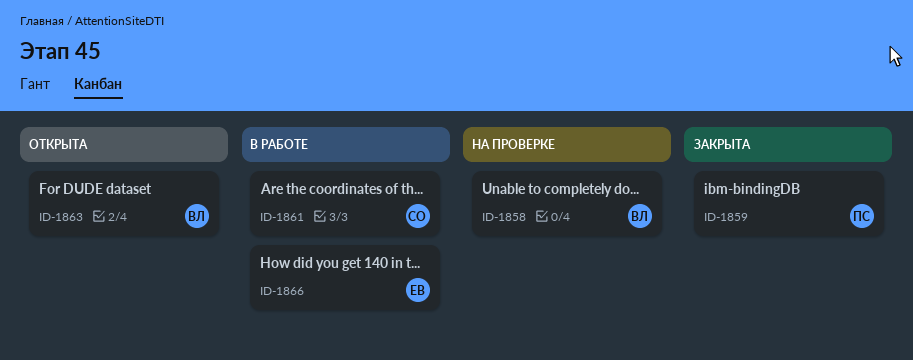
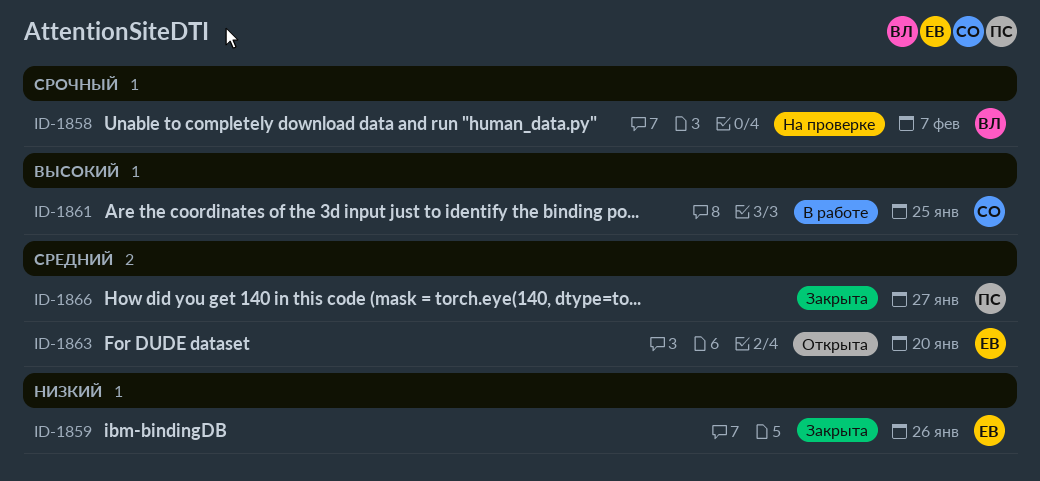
ID-1859, owner: ПС -> ЕВ
ID-1863, owner: ВЛ -> ЕВ
ID-1866, status: В работе -> Закрыта
ID-1866, owner: ЕВ -> ПС

